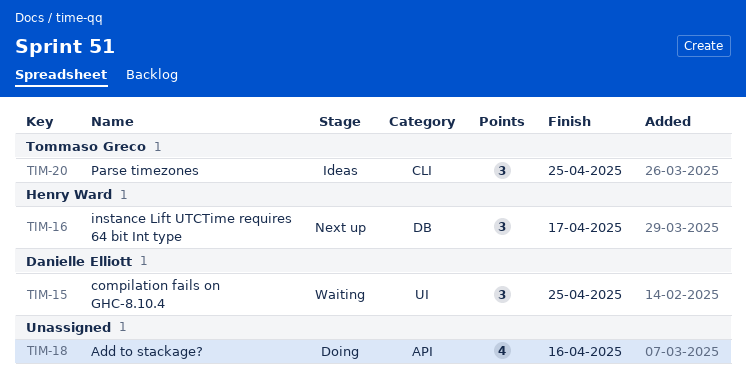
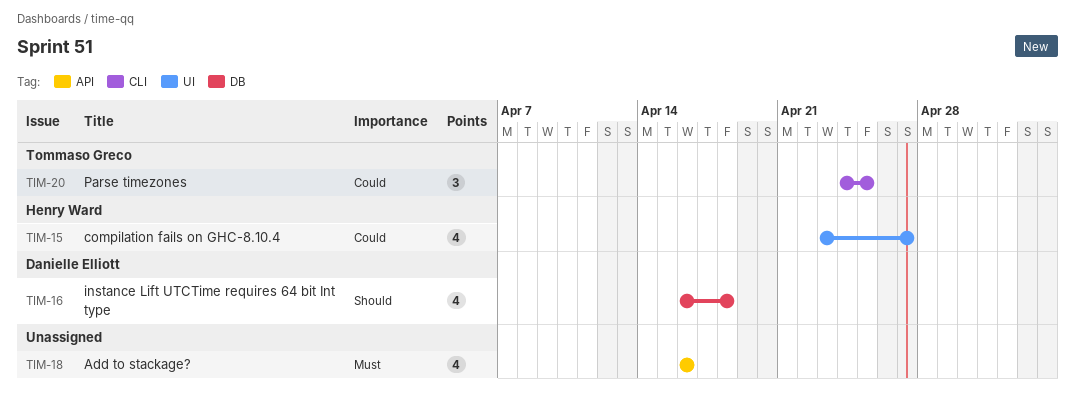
TIM-15, owner: Danielle Elliott -> Henry Ward
TIM-15, estimate: 3 -> 4
TIM-15, due: Apr 25 -> Apr 27
TIM-16, owner: Henry Ward -> Danielle Elliott
TIM-16, estimate: 3 -> 4
TIM-16, due: Apr 17 -> Apr 18

